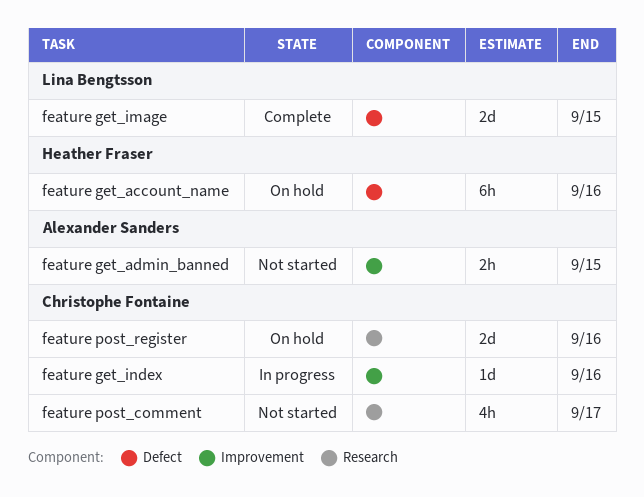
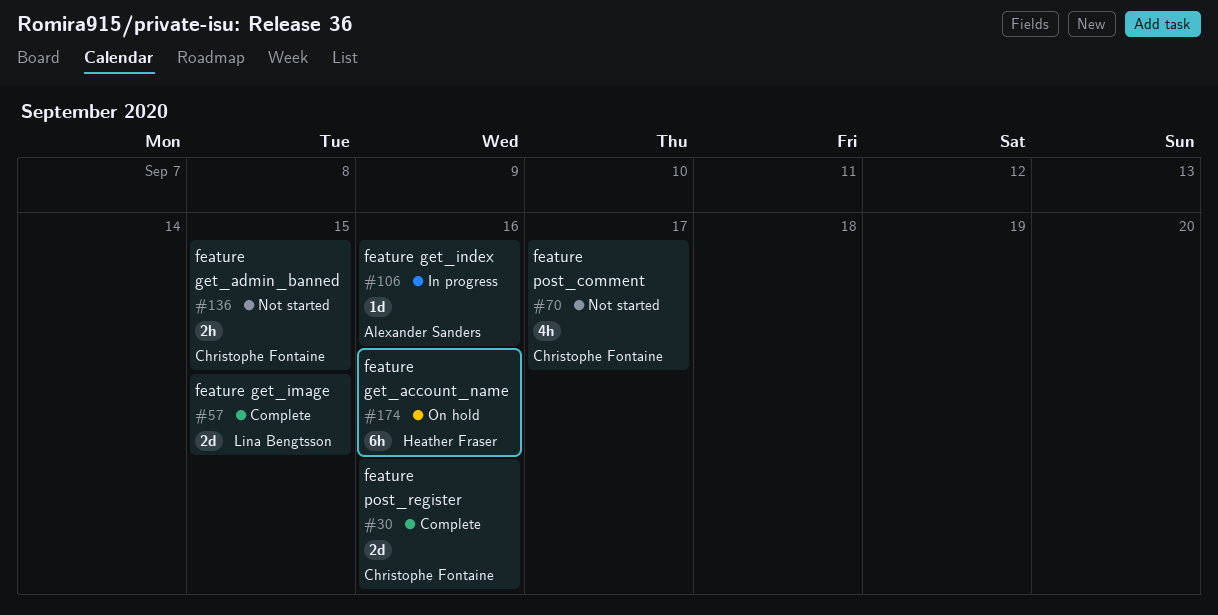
feature get_admin_banned, owner: Alexander Sanders -> Christophe Fontaine
feature get_index, owner: Christophe Fontaine -> Alexander Sanders
feature post_register, status: On hold -> Complete

